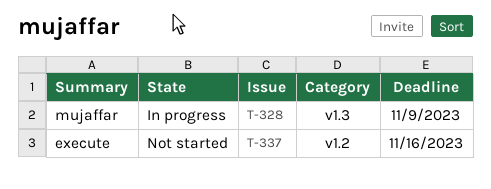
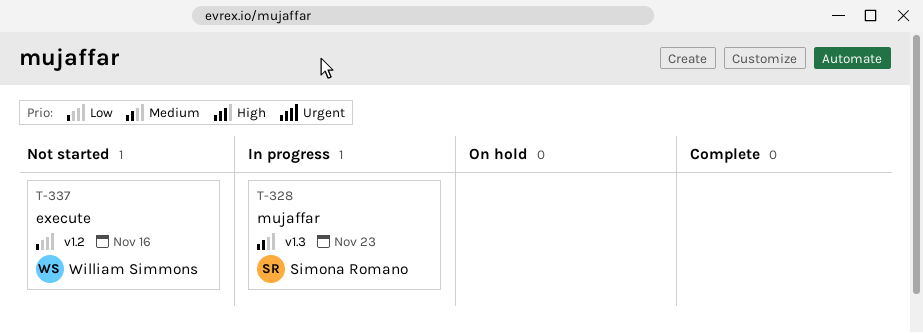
T-328, due: Nov 9 -> Nov 23

